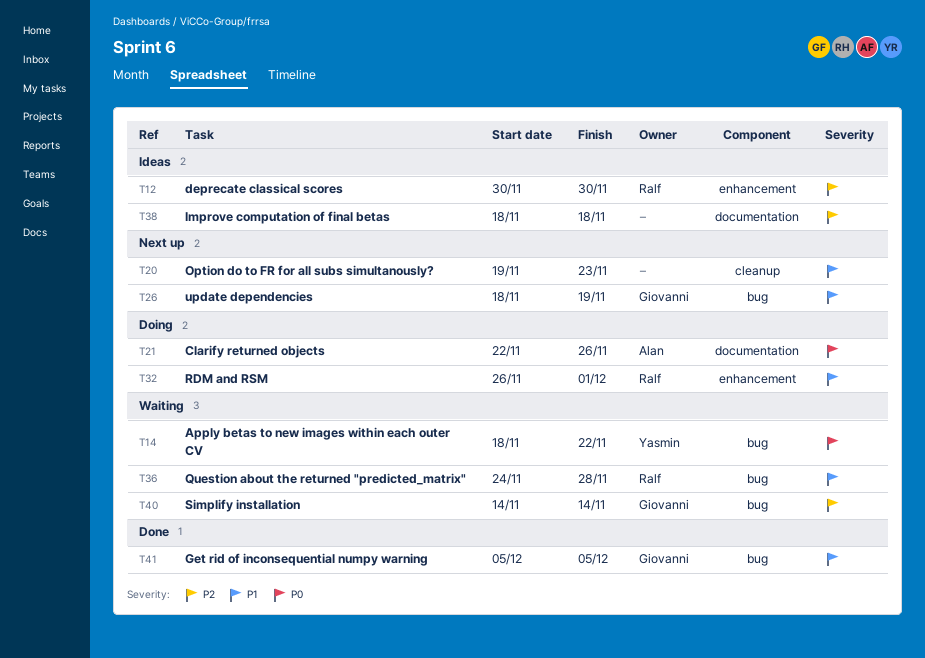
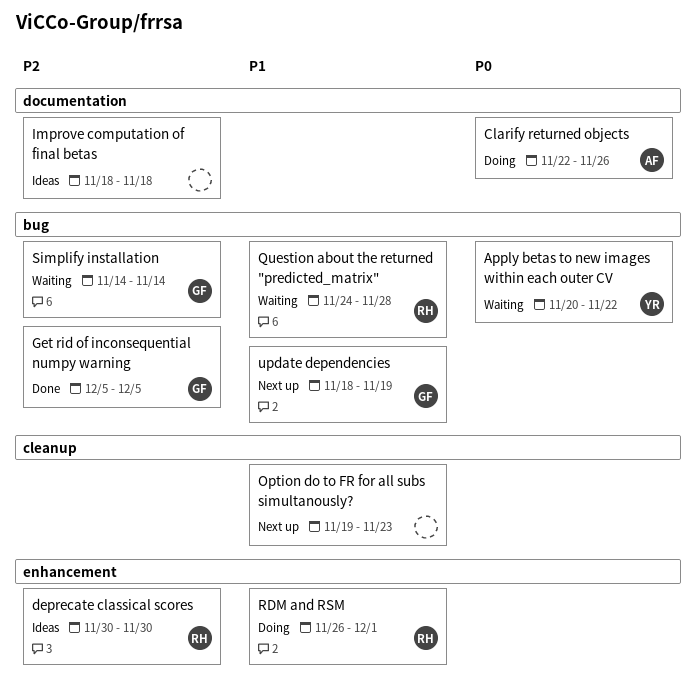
Apply betas to new images within each outer CV, start: Nov 18 -> Nov 20
Get rid of inconsequential numpy warning, priority: P1 -> P2

